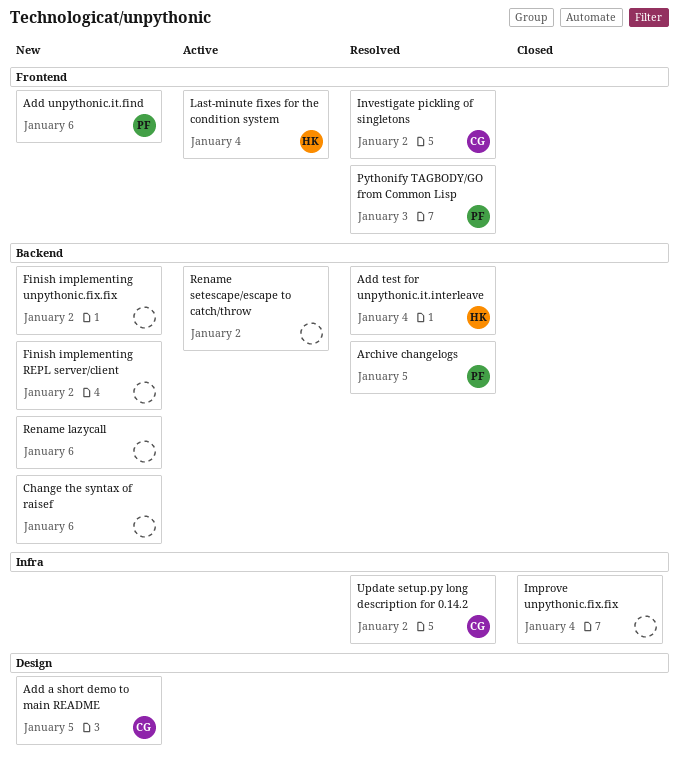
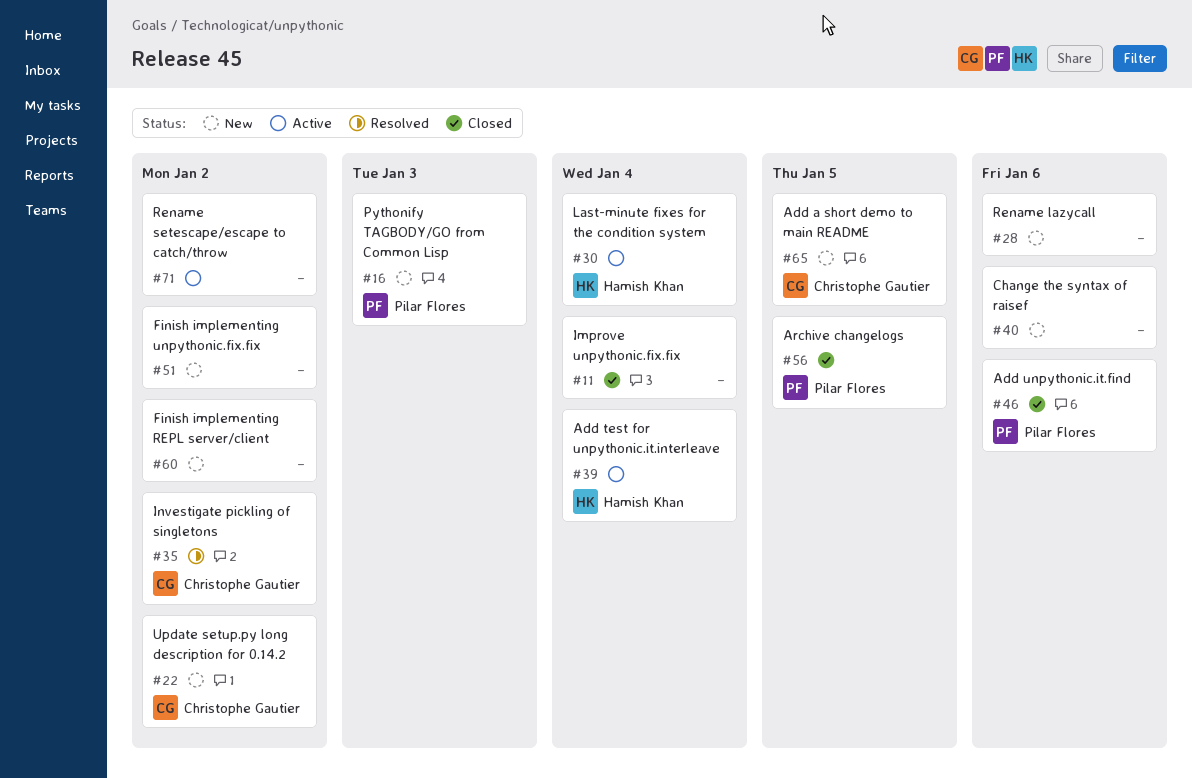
Add test for unpythonic.it.interleave, status: Resolved -> Active
Add unpythonic.it.find, status: New -> Closed
Archive changelogs, status: Resolved -> Closed
Pythonify TAGBODY/GO from Common Lisp, status: Resolved -> New
Update setup.py long description for 0.14.2, status: Resolved -> New

